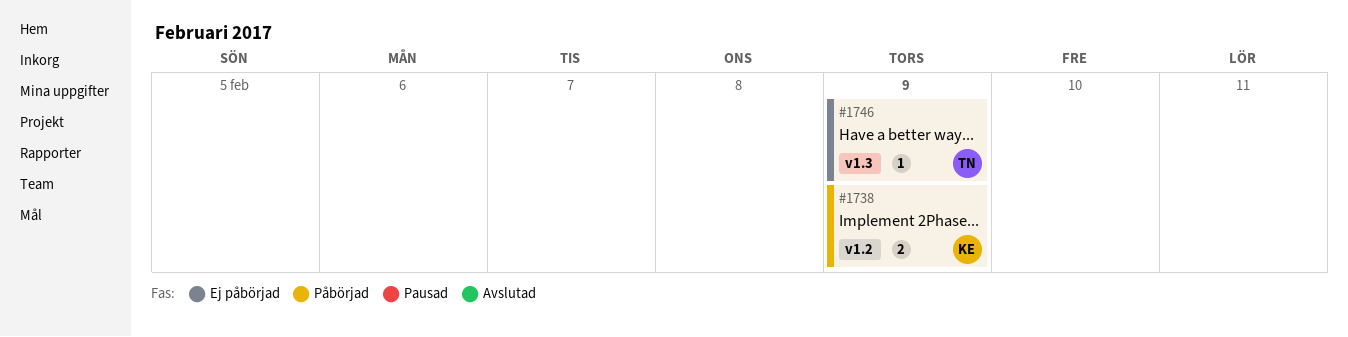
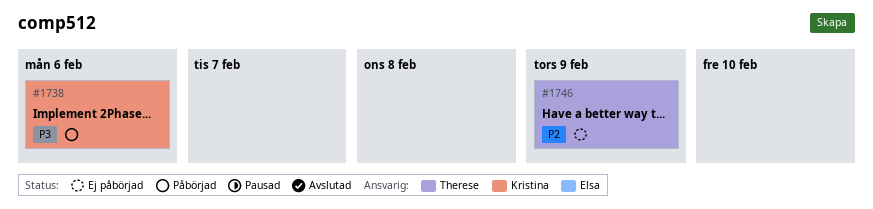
#1738, due: Feb 9 -> Feb 6

